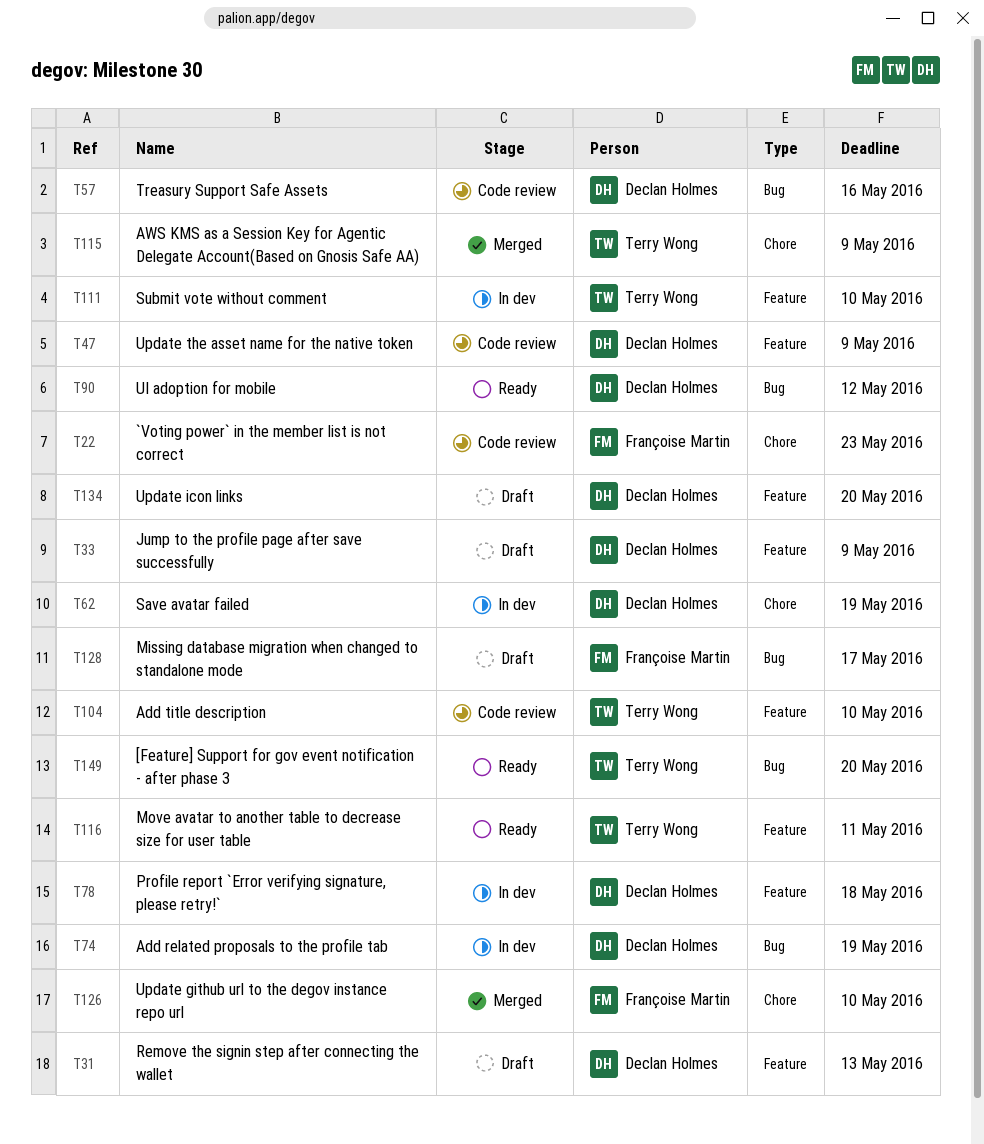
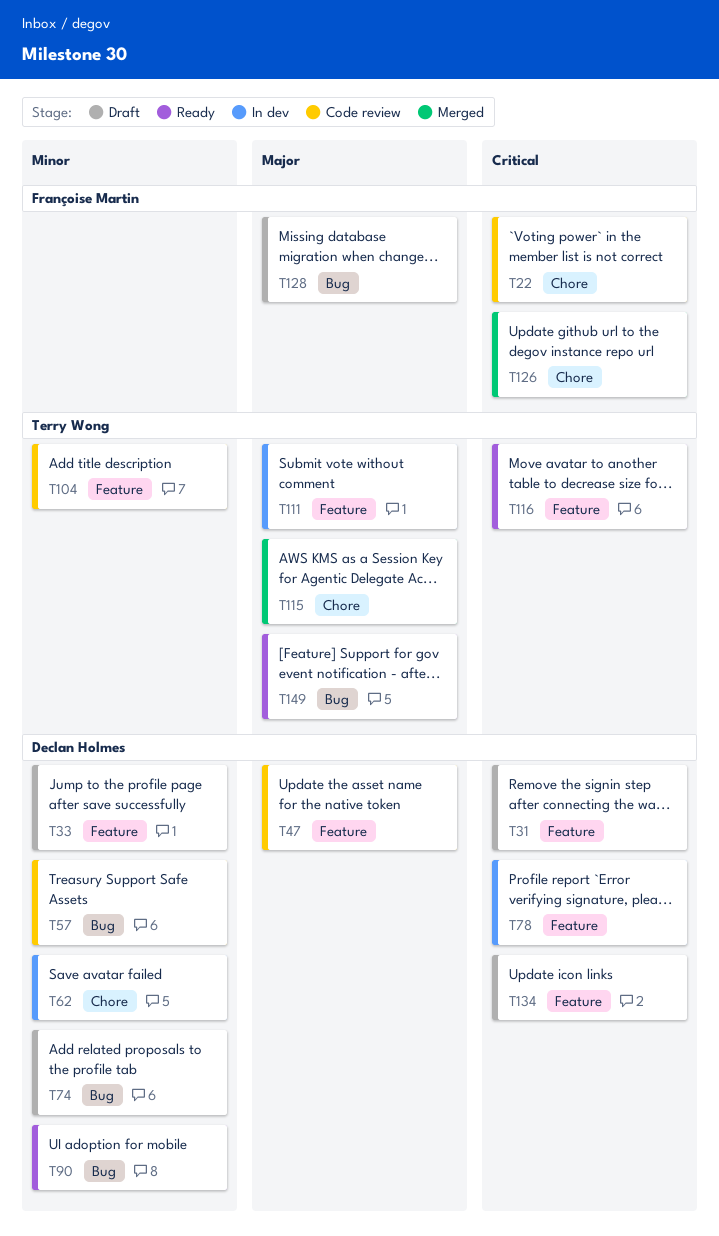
T74, status: In dev -> Draft

